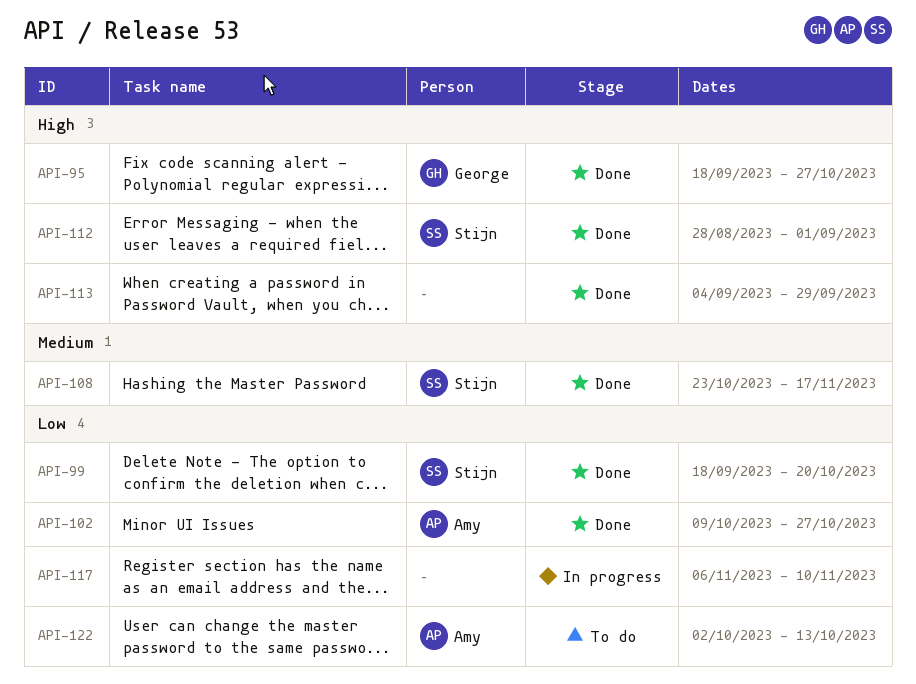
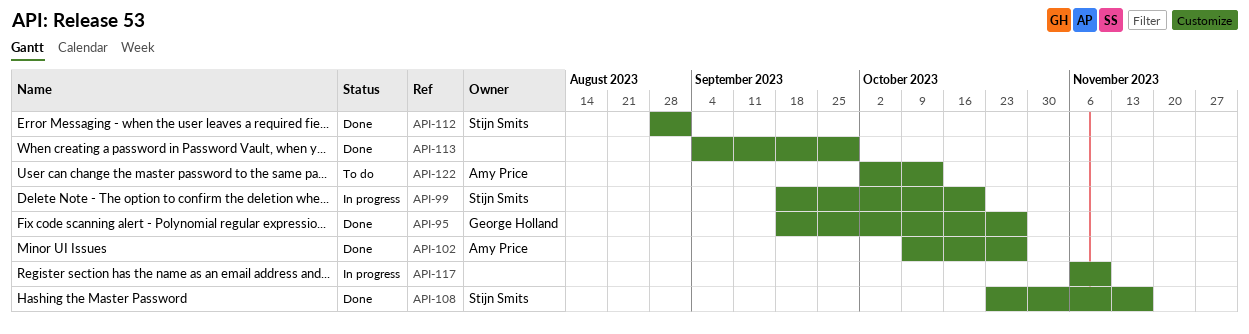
API-99, status: Done -> In progress

